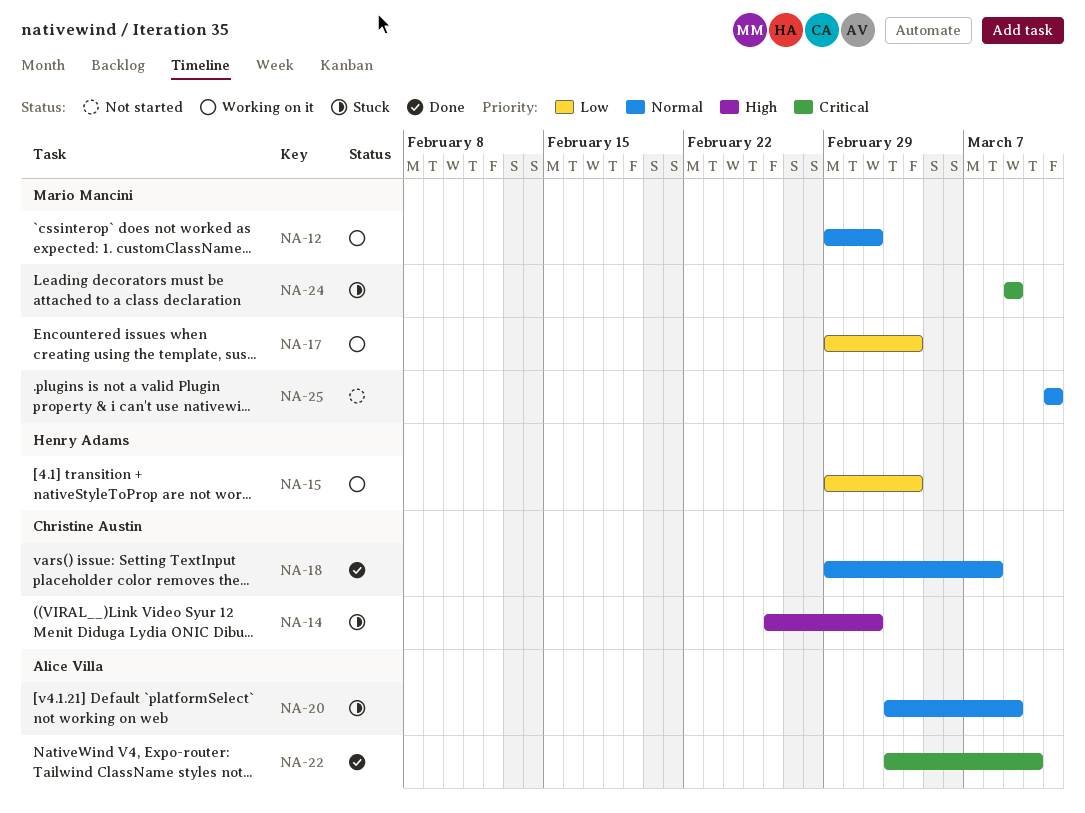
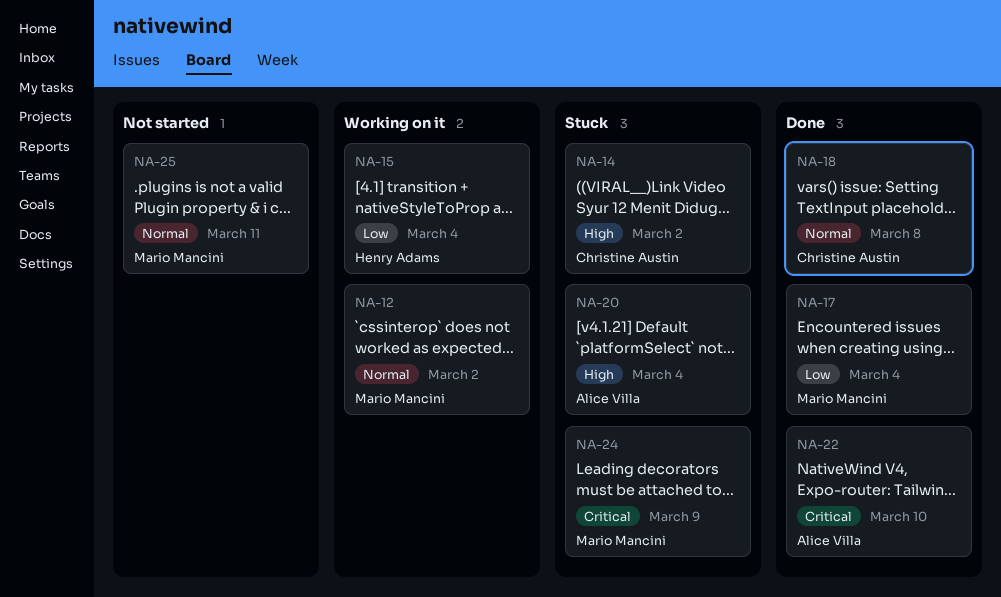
NA-17, status: Working on it -> Done
NA-20, priority: Normal -> High
NA-20, due: Mar 9 -> Mar 4

